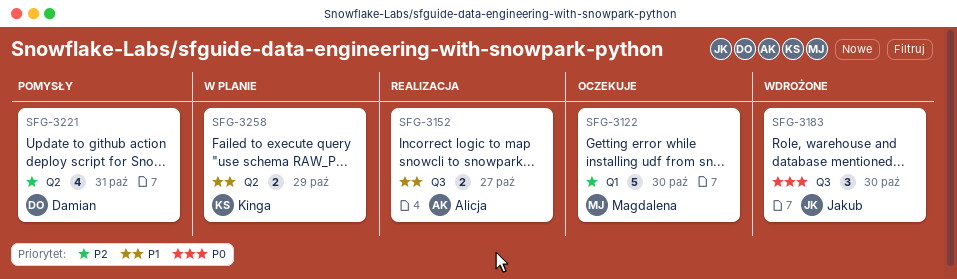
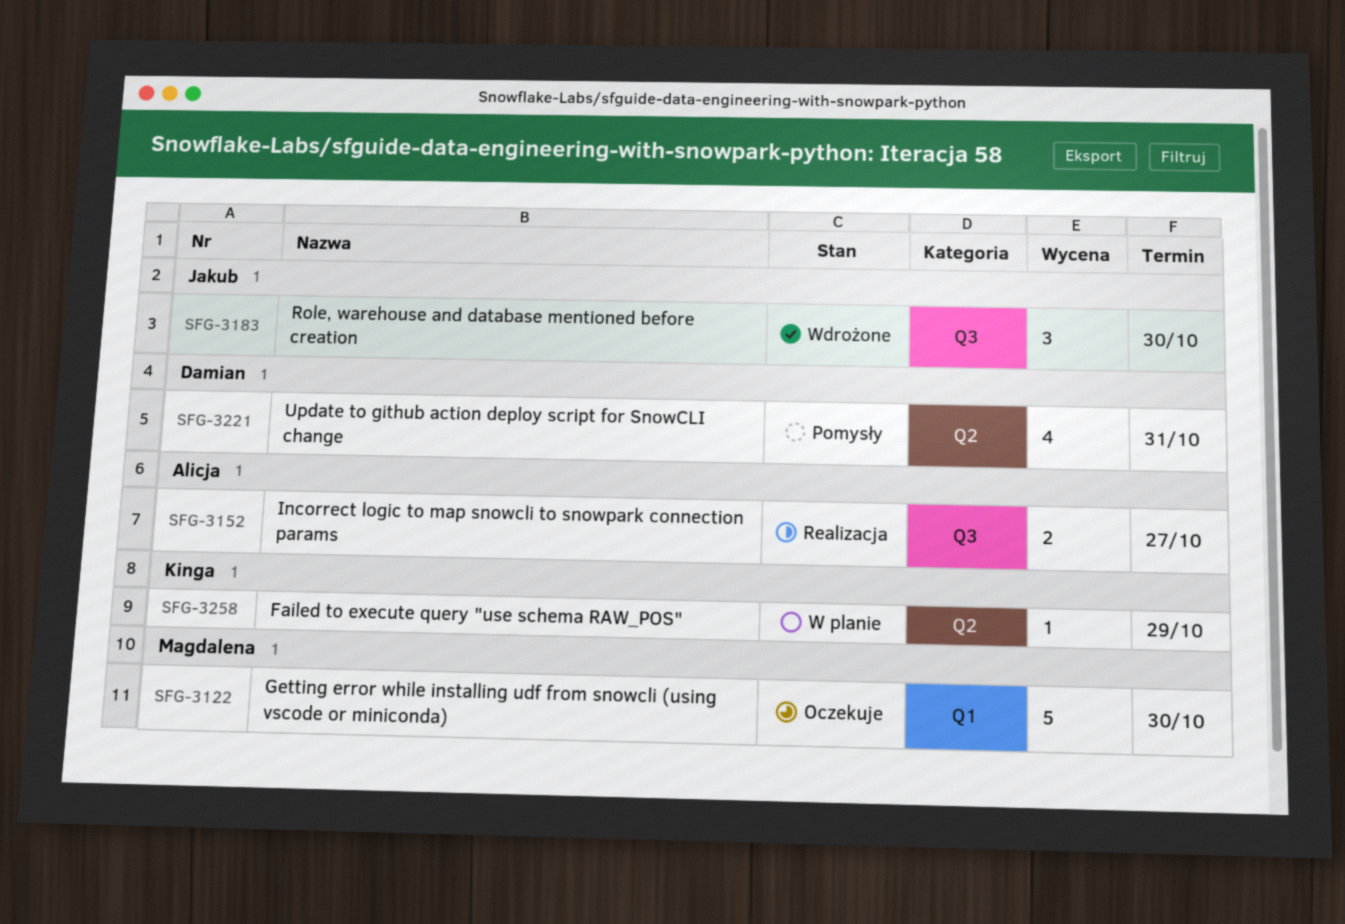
SFG-3258, estimate: 2 -> 1

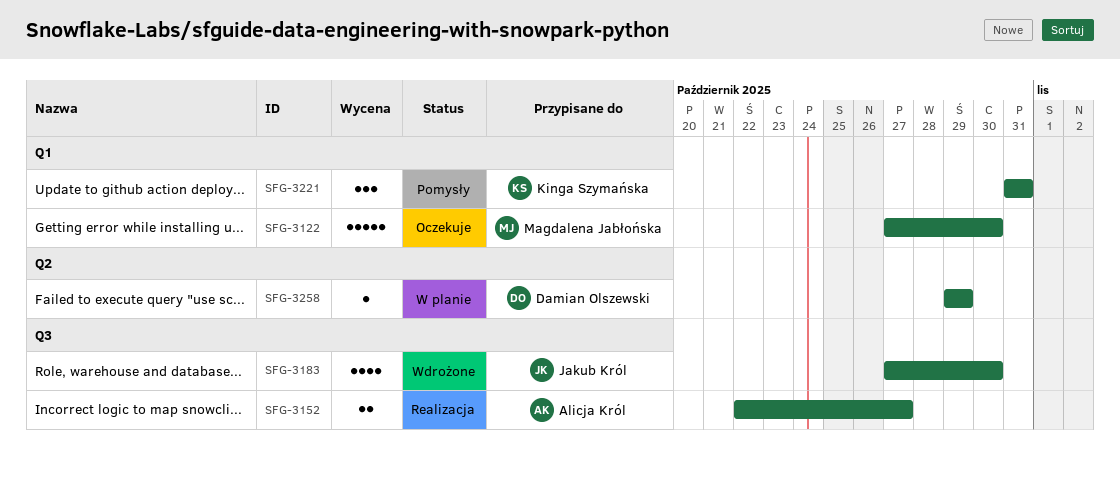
SFG-3183, estimate: 3 -> 4
SFG-3221, owner: Damian Olszewski -> Kinga Szymańska
SFG-3221, label: Q2 -> Q1
SFG-3221, estimate: 4 -> 3
SFG-3258, owner: Kinga Szymańska -> Damian Olszewski

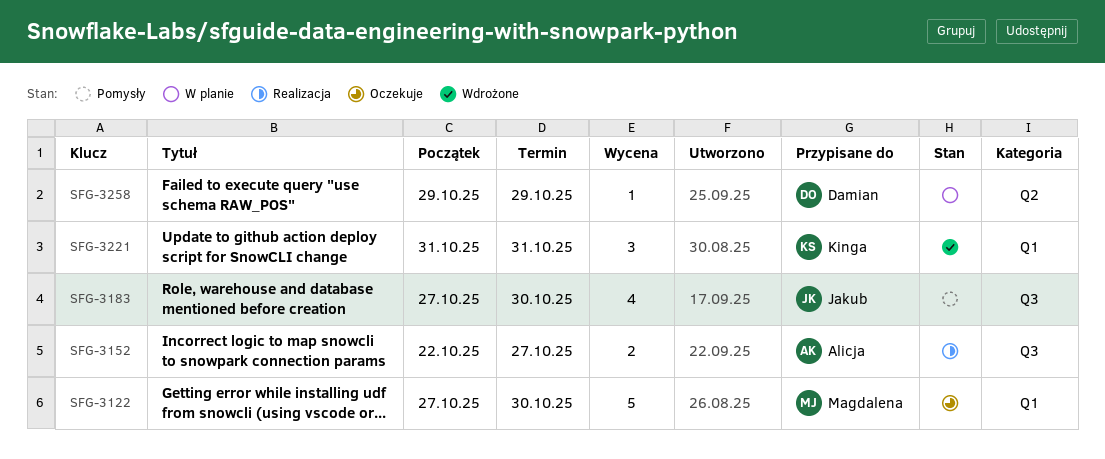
SFG-3183, status: Wdrożone -> Pomysły
SFG-3221, status: Pomysły -> Wdrożone

